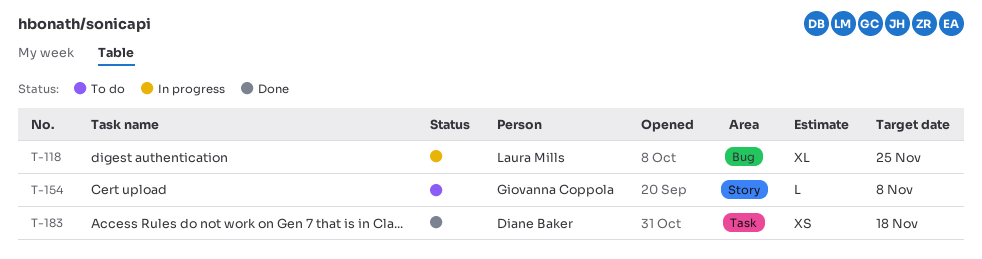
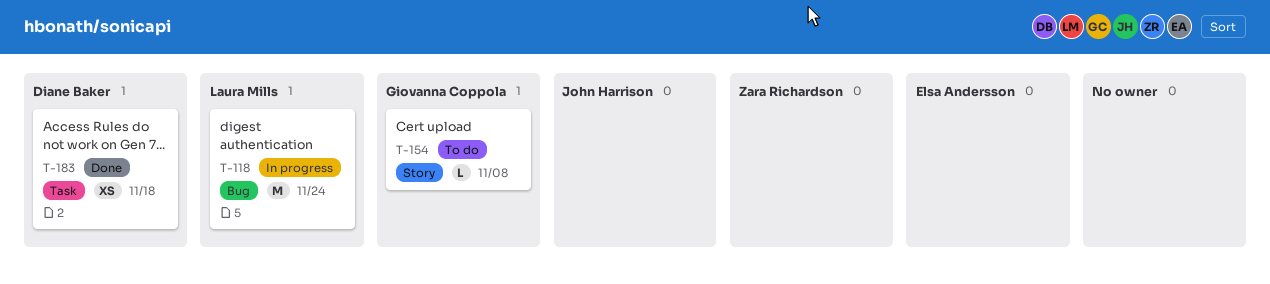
T-118, estimate: XL -> M
T-118, due: Nov 25 -> Nov 24

